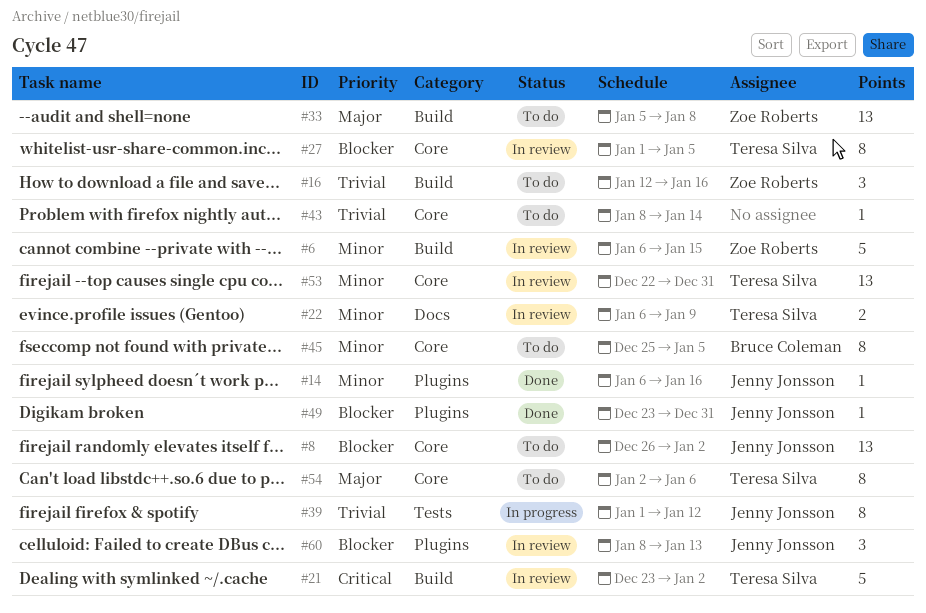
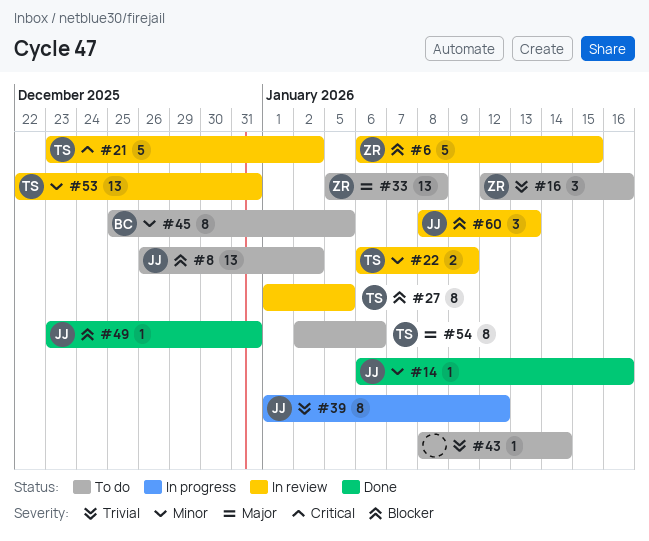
#6, priority: Minor -> Blocker

